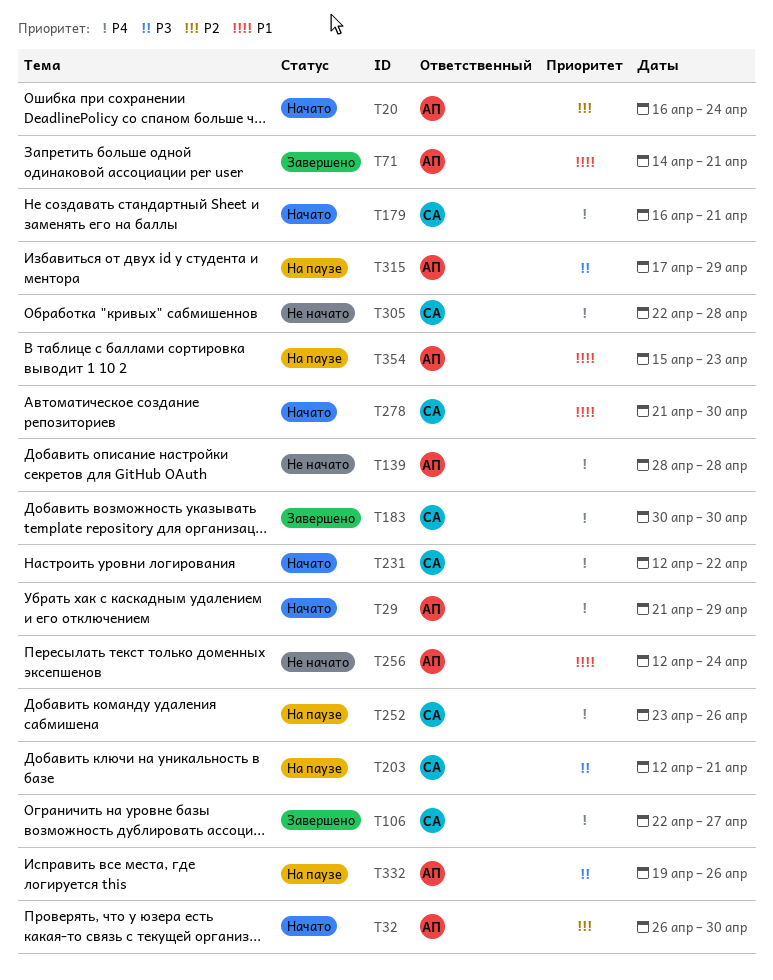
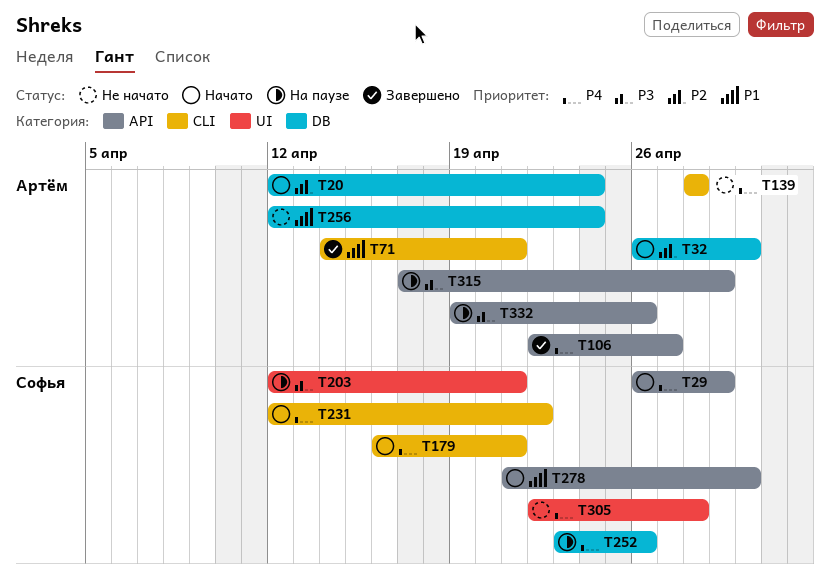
T20, start: Apr 16 -> Apr 12
T29, owner: Артём -> Софья
T29, start: Apr 21 -> Apr 26
T106, owner: Софья -> Артём
T183: present -> none
T354: present -> none

